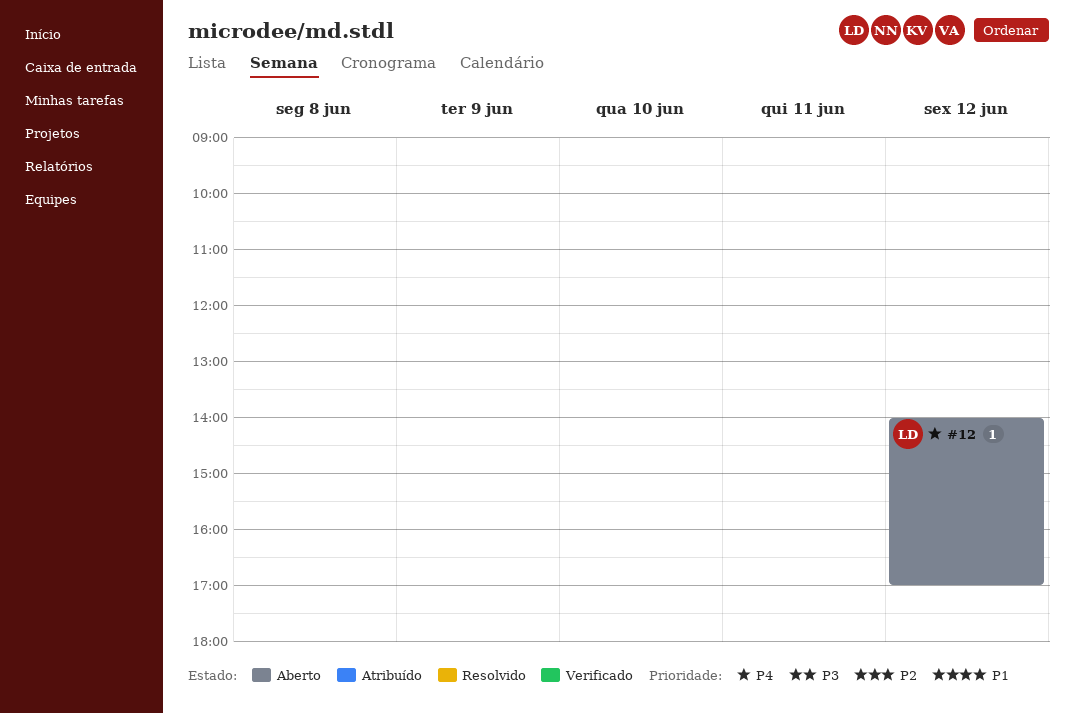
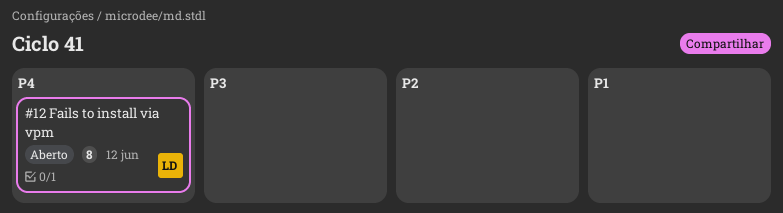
#12, estimate: 1 -> 8

